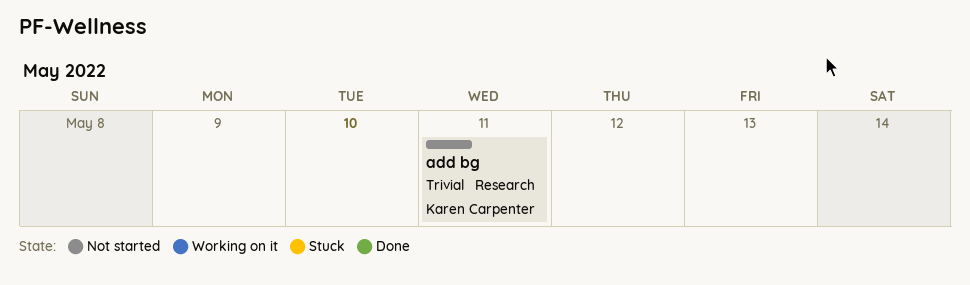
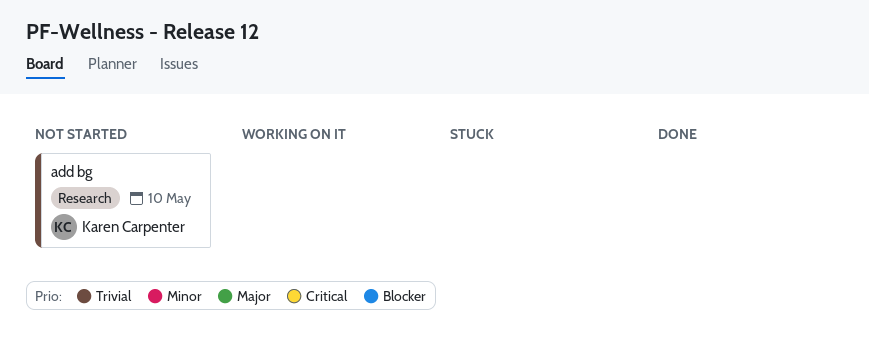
add bg, due: May 11 -> May 10

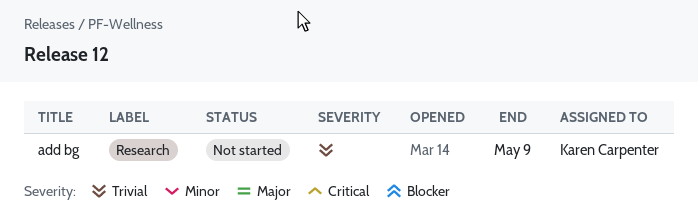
add bg, due: May 10 -> May 9

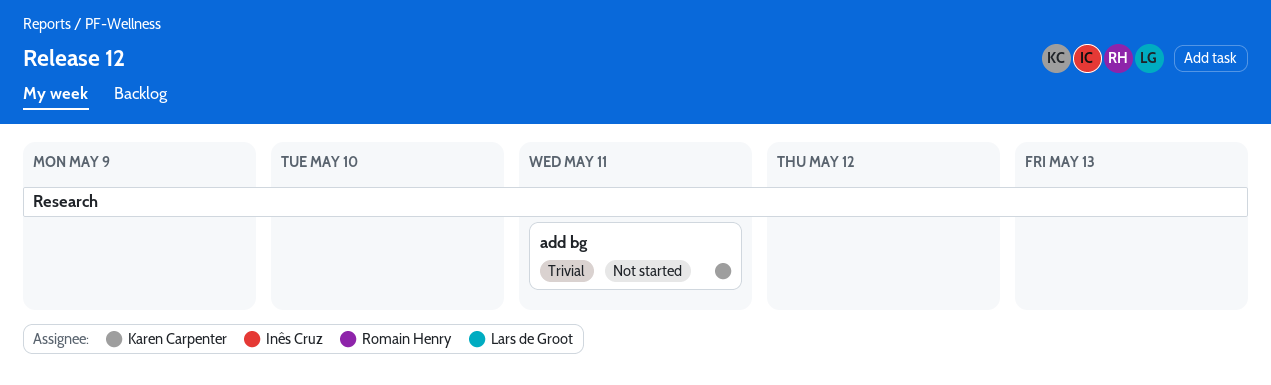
add bg, due: May 9 -> May 11

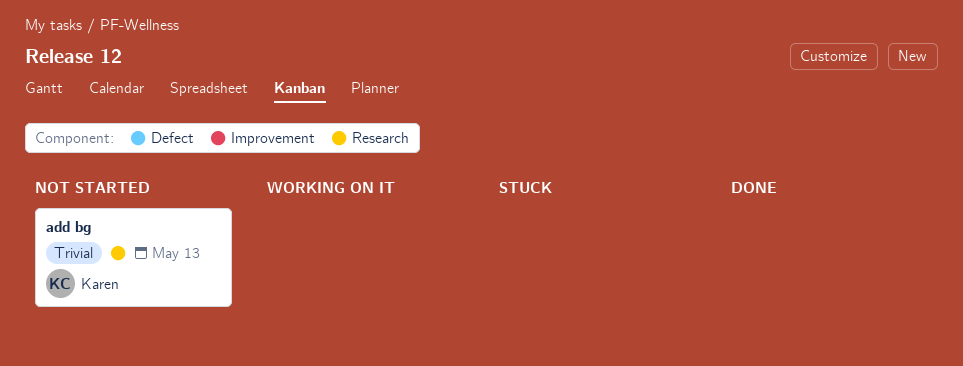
add bg, due: May 11 -> May 13

